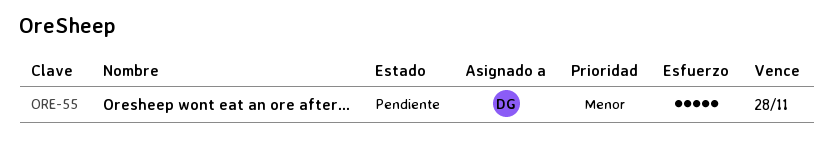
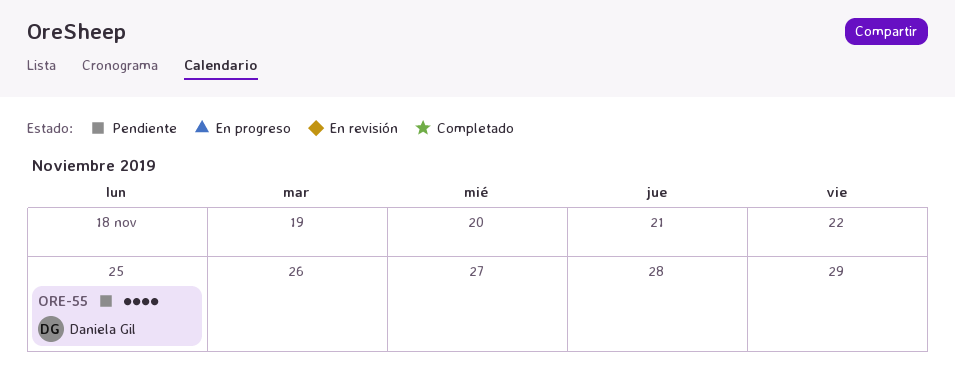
ORE-55, estimate: 5 -> 4
ORE-55, due: Nov 28 -> Nov 25

